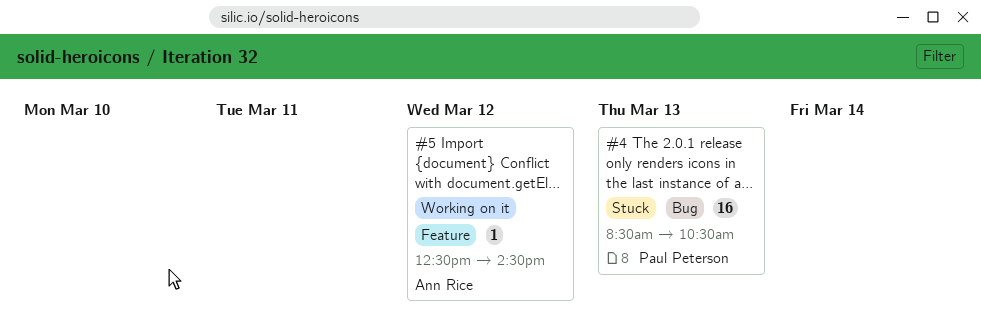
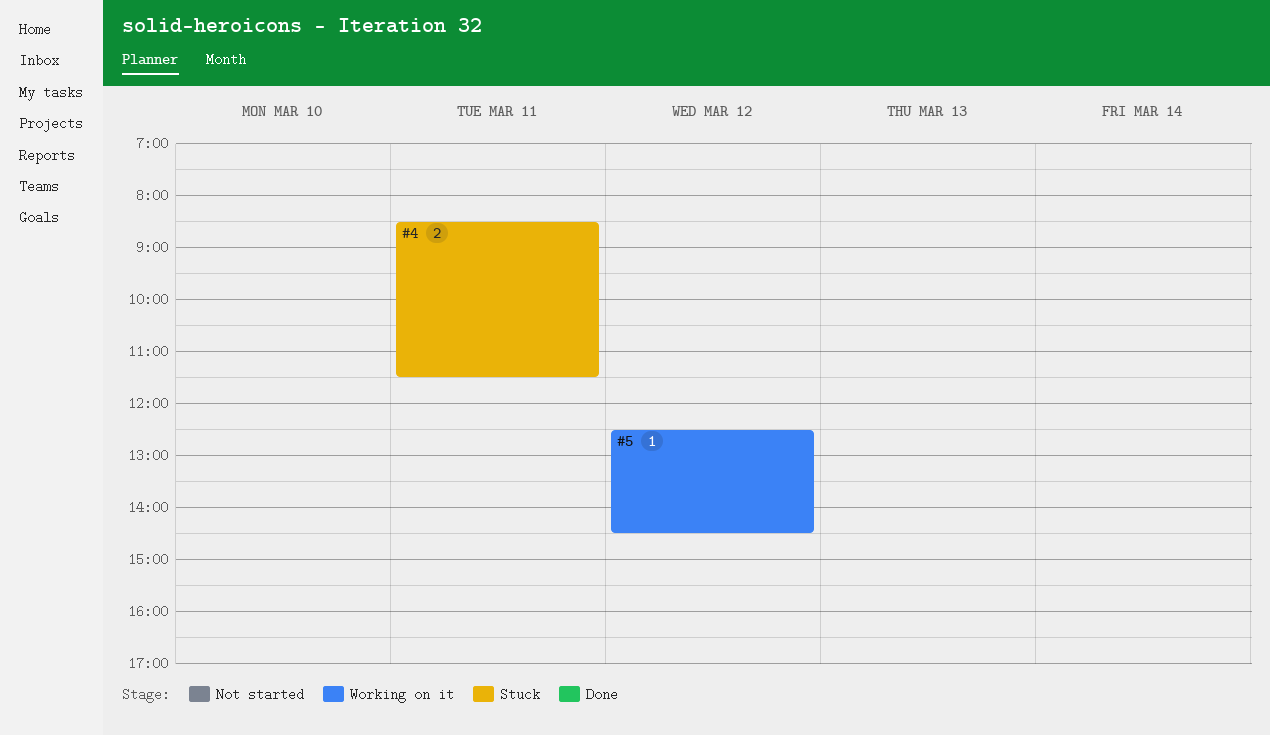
#4, estimate: 16 -> 2
#4, day: Mar 13 -> Mar 11
#4, ends: 10:30 -> 11:30

